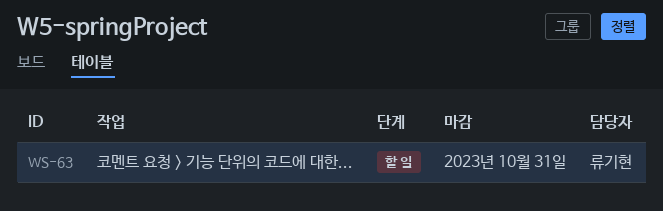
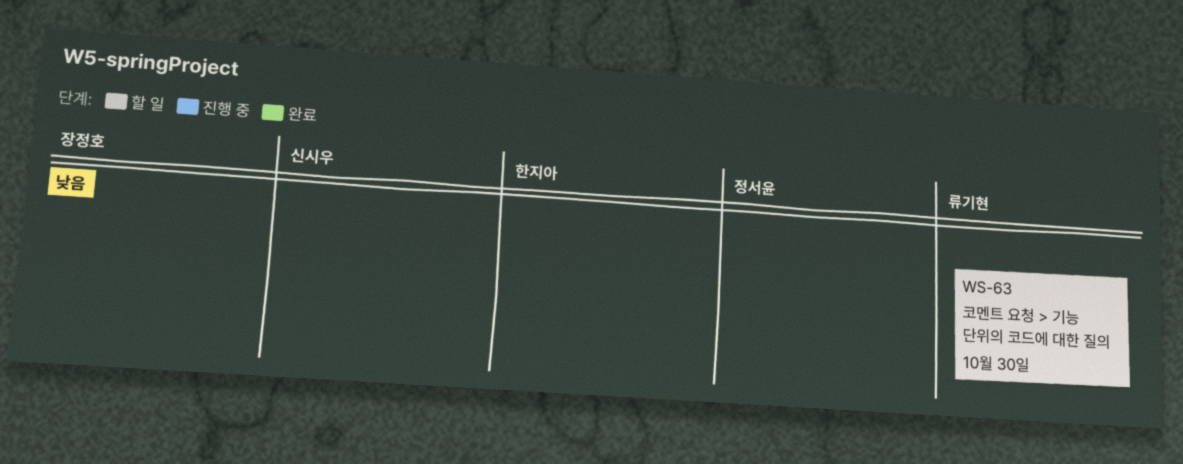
WS-63, due: Oct 31 -> Oct 30

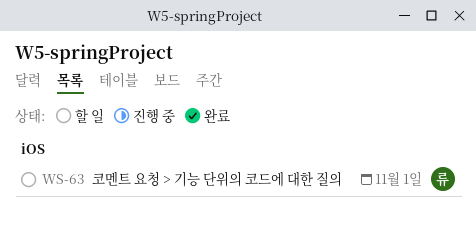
WS-63, due: Oct 30 -> Nov 1

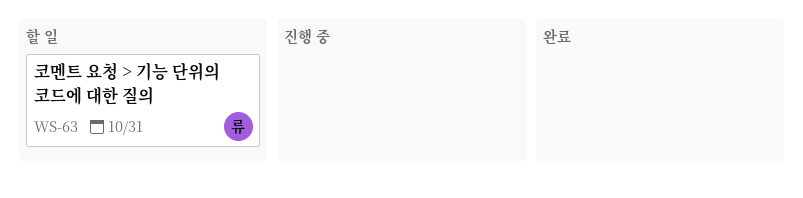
WS-63, due: Nov 1 -> Oct 31

